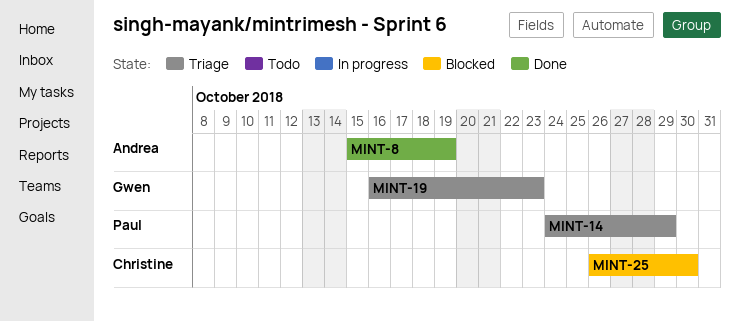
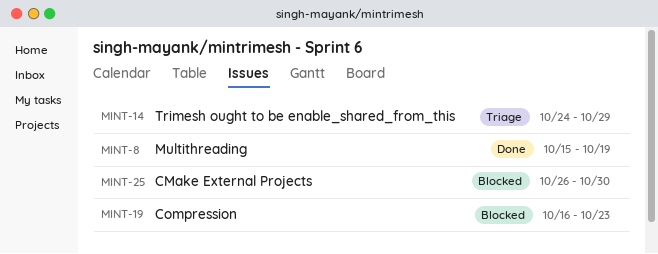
MINT-19, status: Triage -> Blocked

